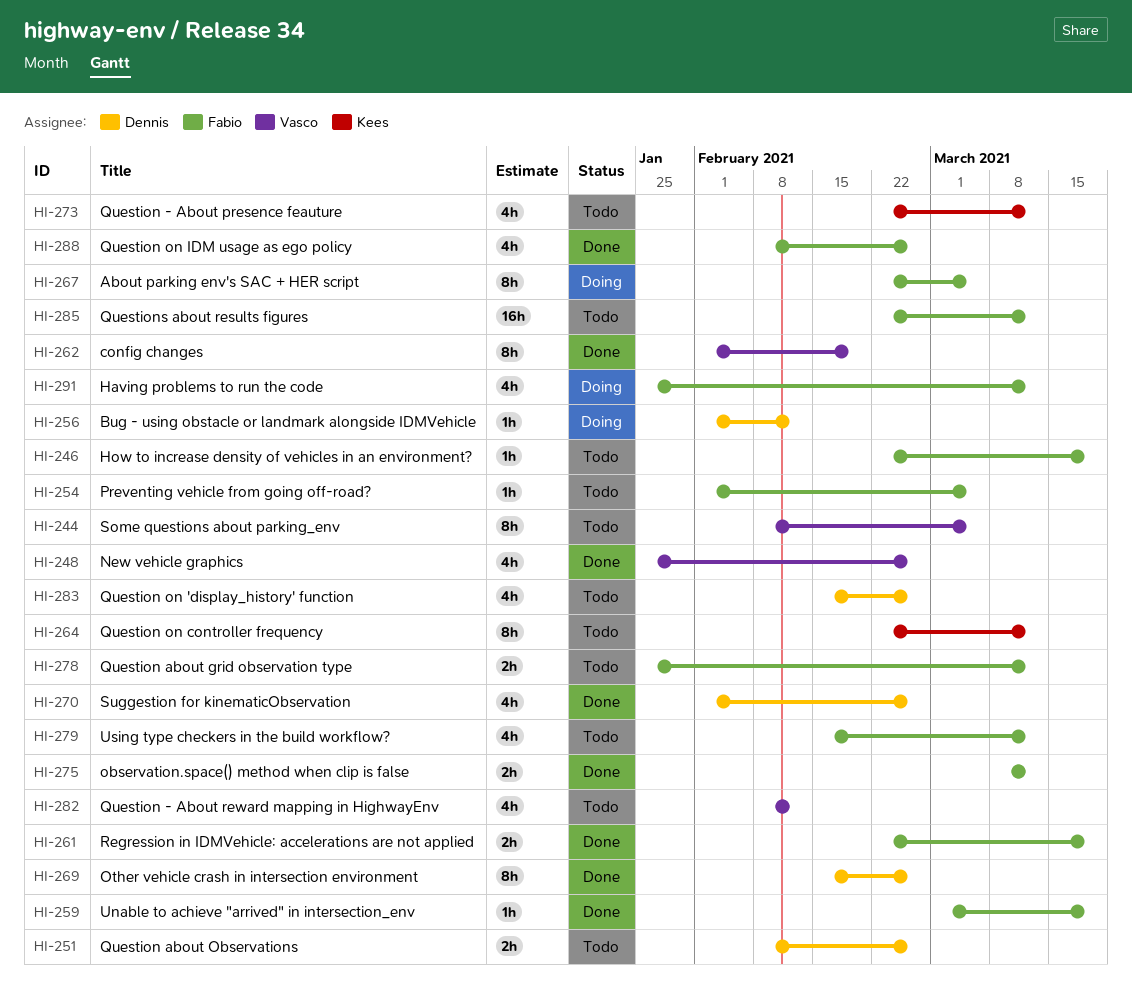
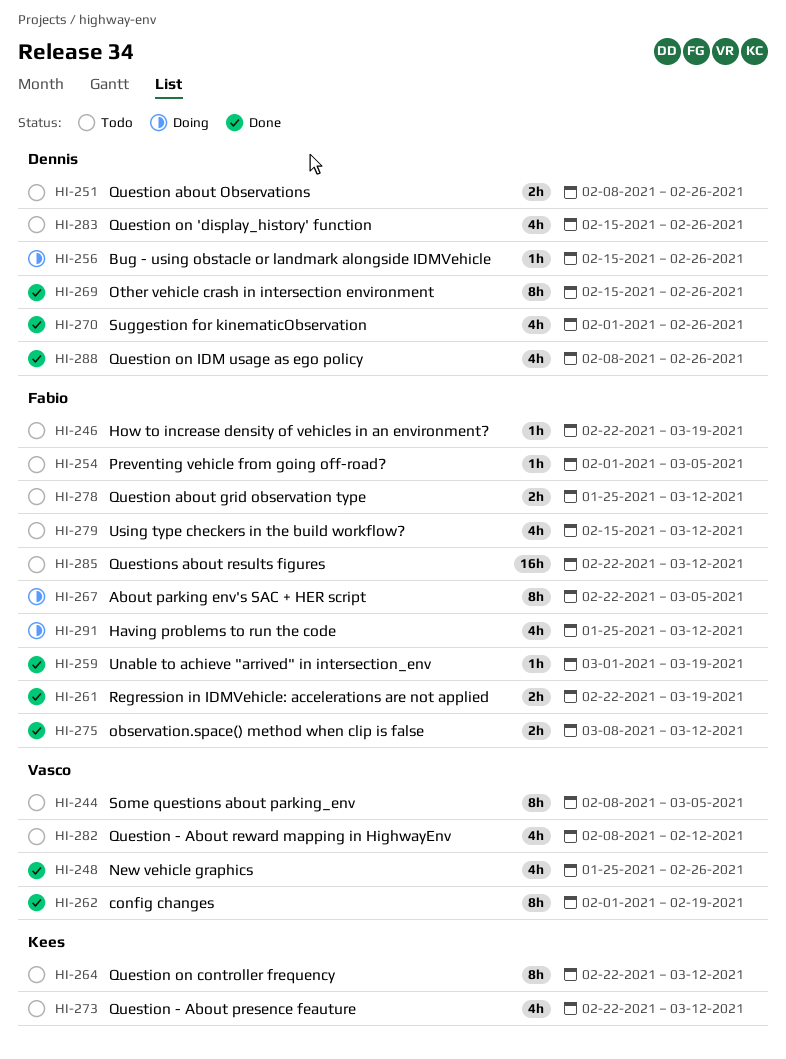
HI-256, start: Feb 1 -> Feb 15
HI-256, due: Feb 12 -> Feb 26
HI-288, owner: Fabio -> Dennis

